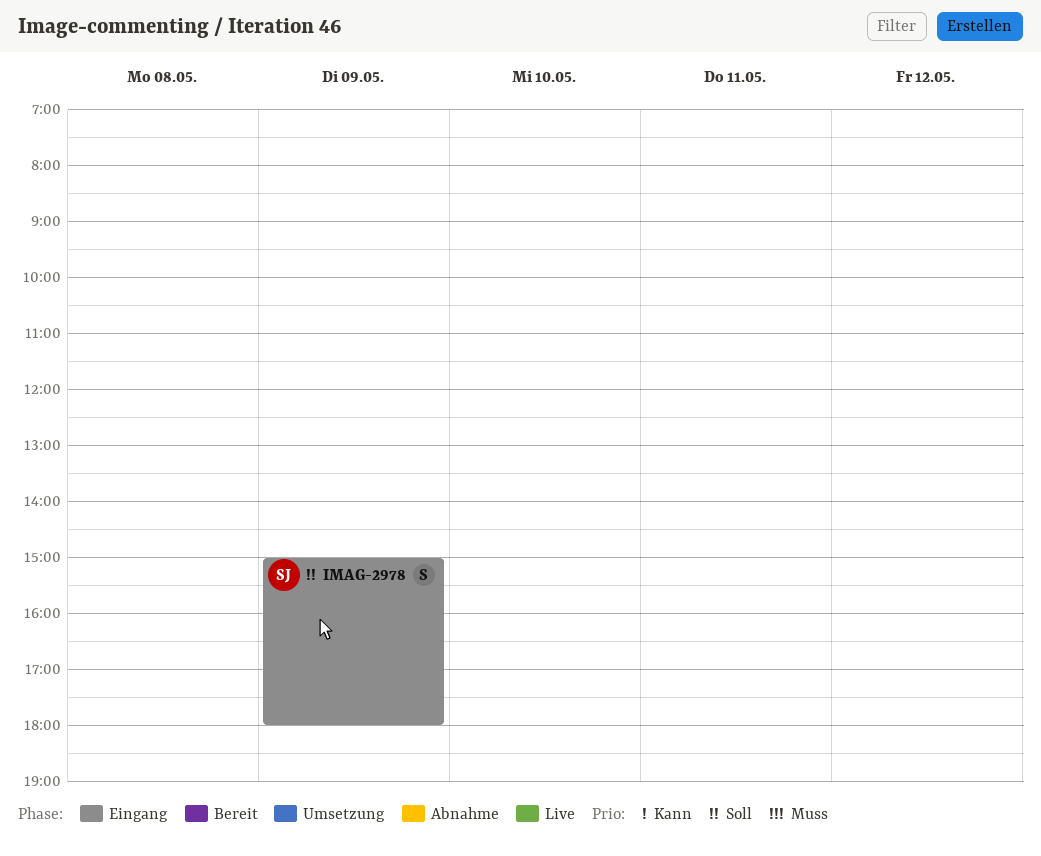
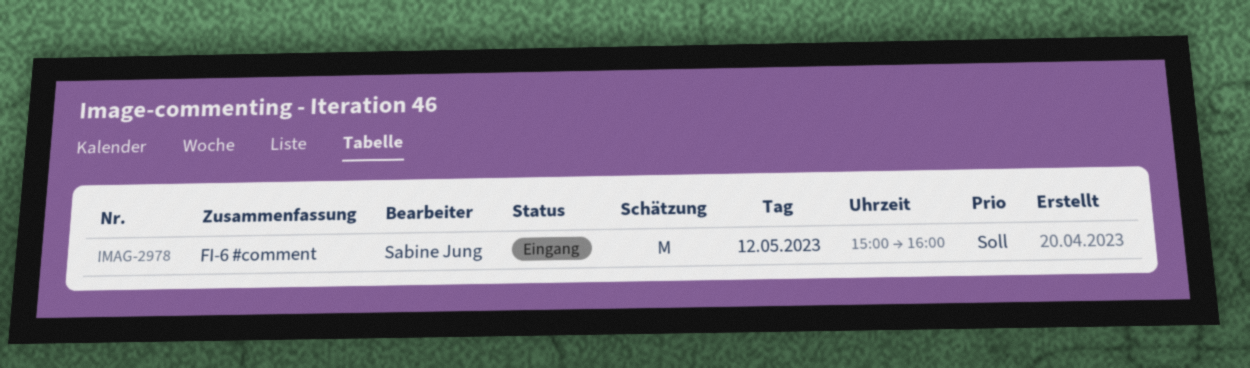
IMAG-2978, estimate: S -> M
IMAG-2978, day: May 9 -> May 12
IMAG-2978, ends: 18:00 -> 16:00

